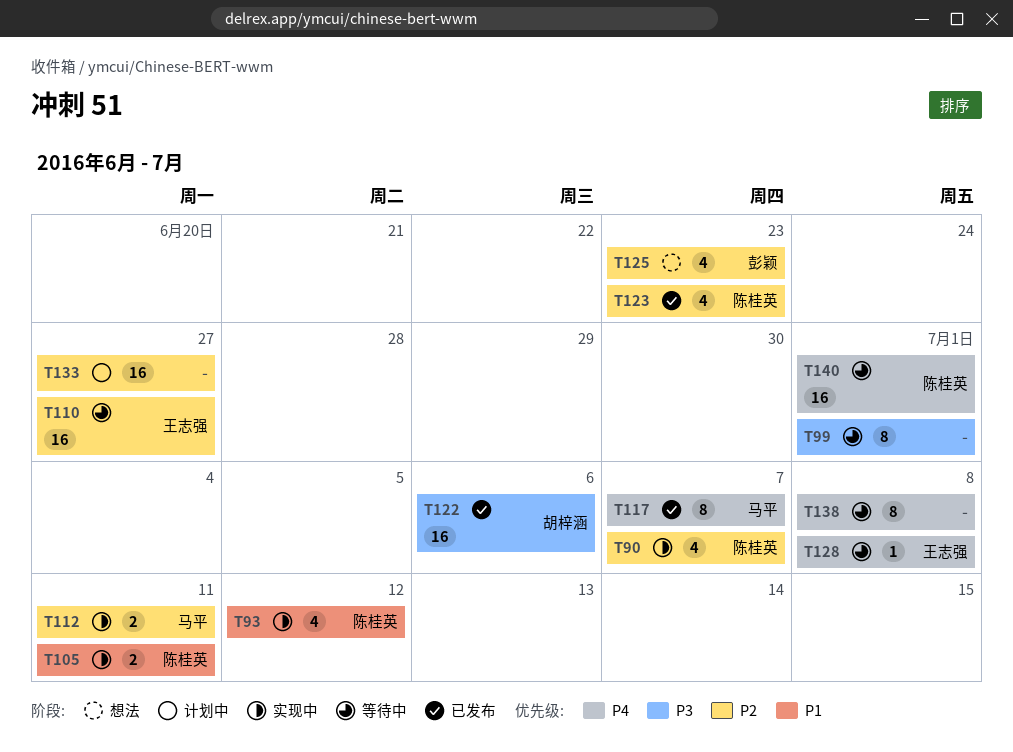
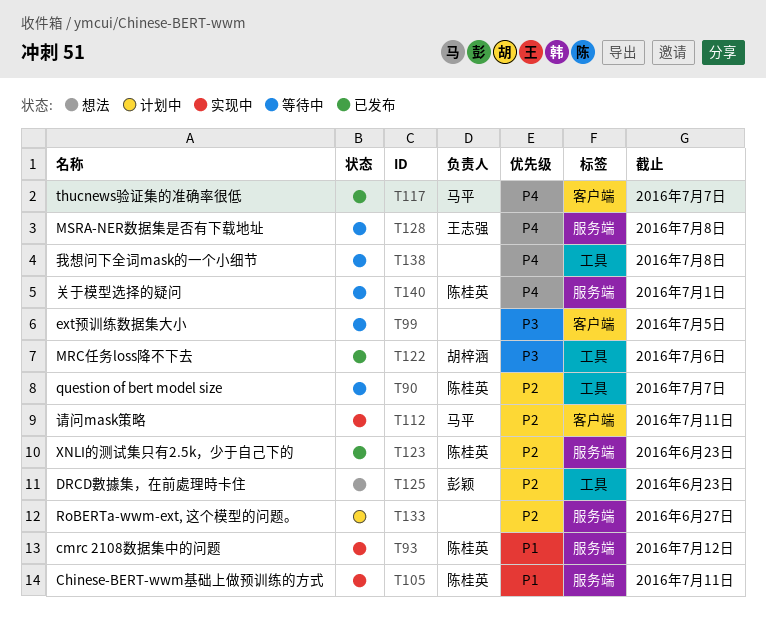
T90, status: 实现中 -> 等待中
T99, due: Jul 1 -> Jul 5
T110: present -> none

